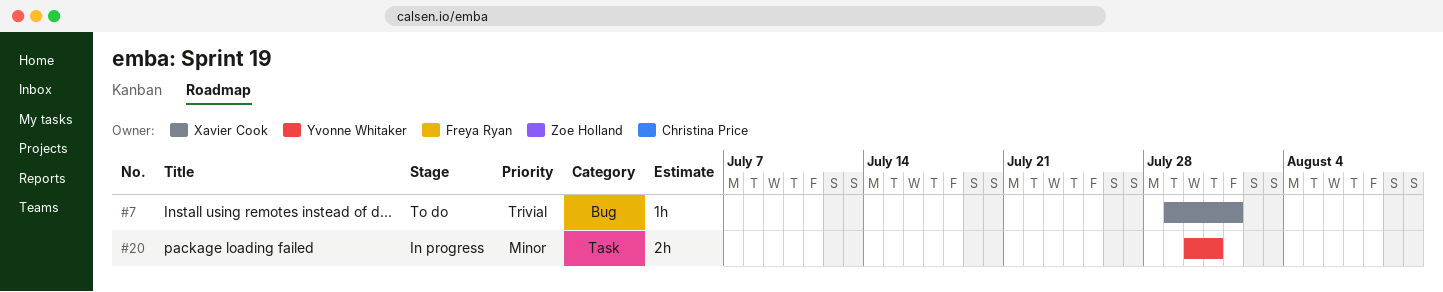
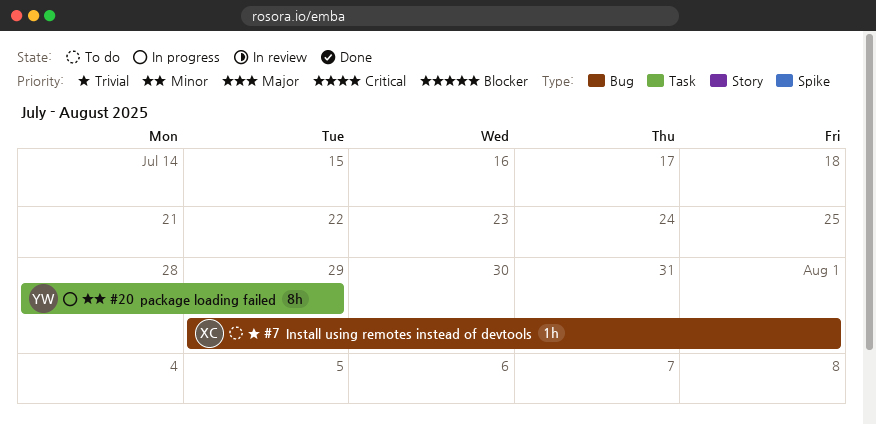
#20, estimate: 2h -> 8h
#20, start: Jul 30 -> Jul 28
#20, due: Jul 31 -> Jul 29

